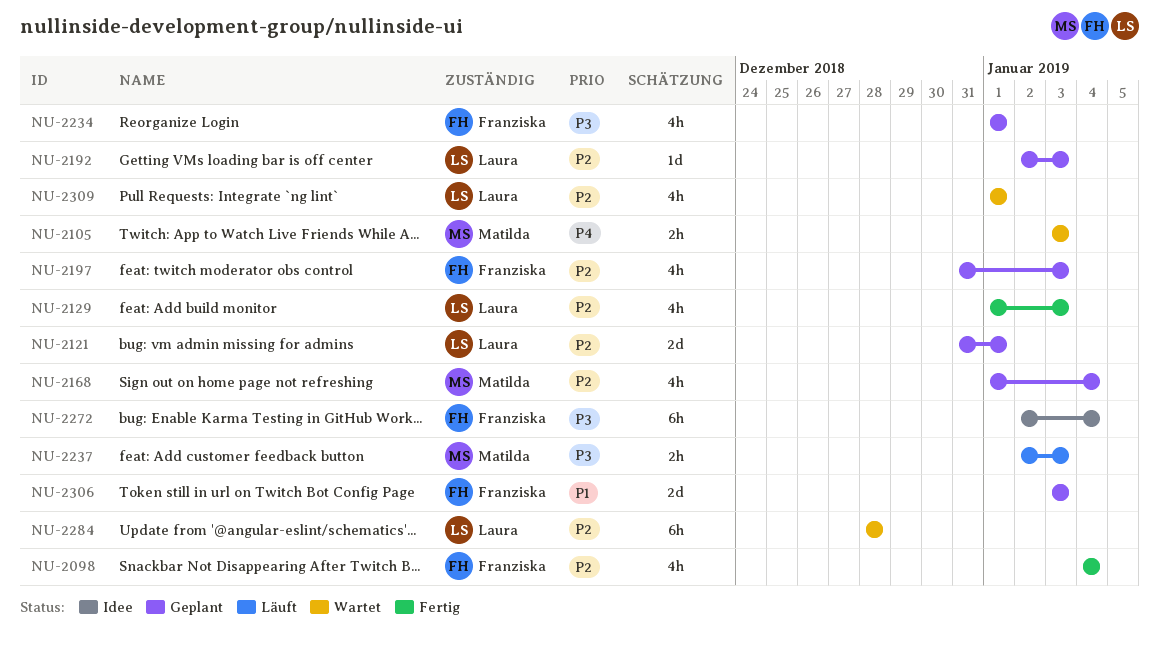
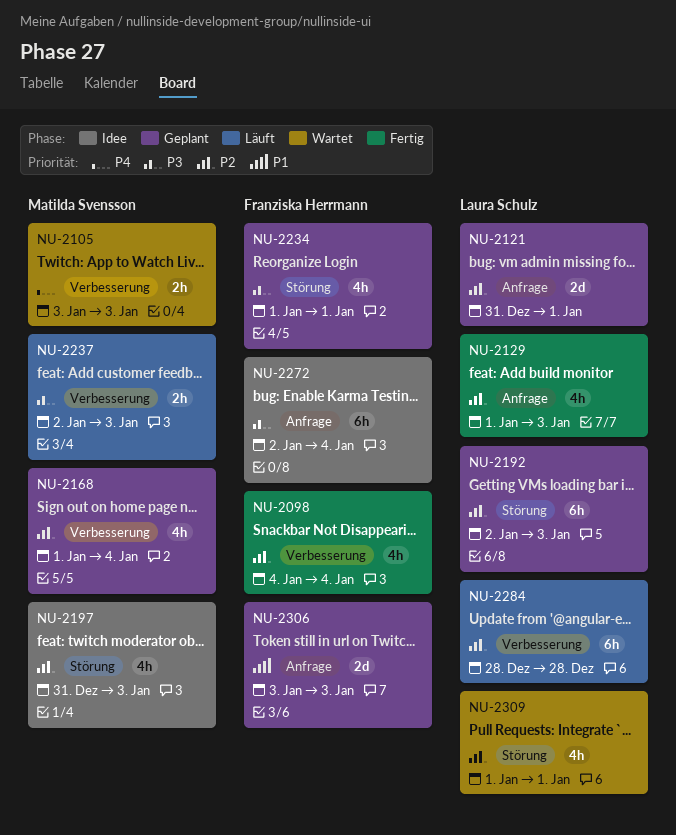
NU-2192, estimate: 1d -> 6h
NU-2197, status: Geplant -> Idee
NU-2197, owner: Franziska Herrmann -> Matilda Svensson
NU-2284, status: Wartet -> Läuft

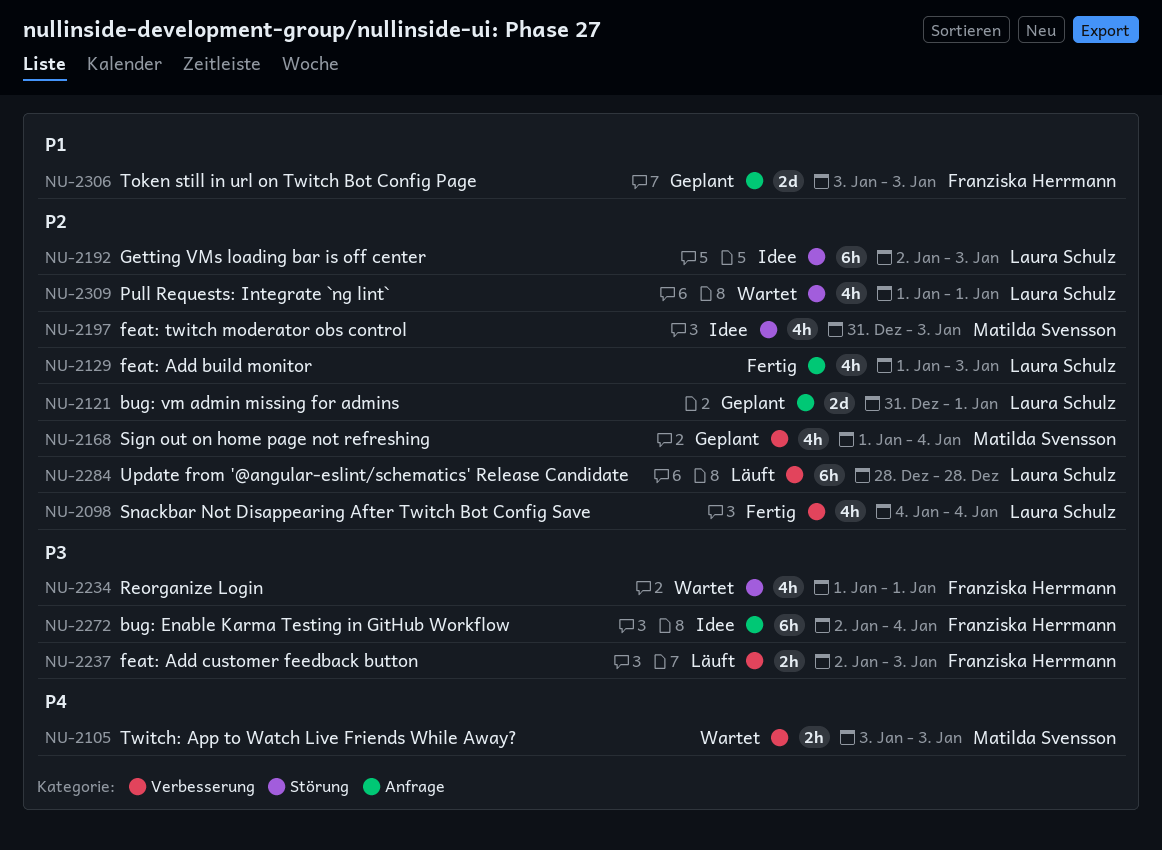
NU-2098, owner: Franziska Herrmann -> Laura Schulz
NU-2192, status: Geplant -> Idee
NU-2234, status: Geplant -> Wartet
NU-2237, owner: Matilda Svensson -> Franziska Herrmann

